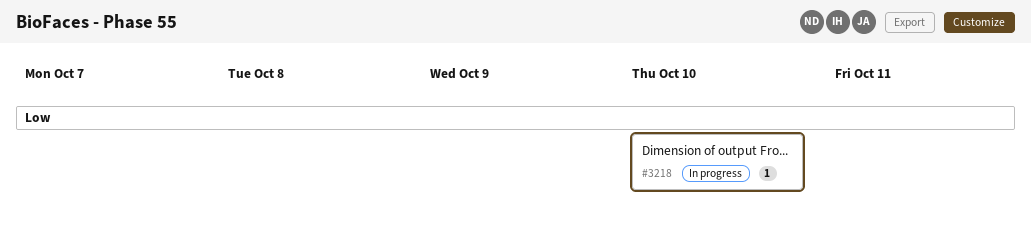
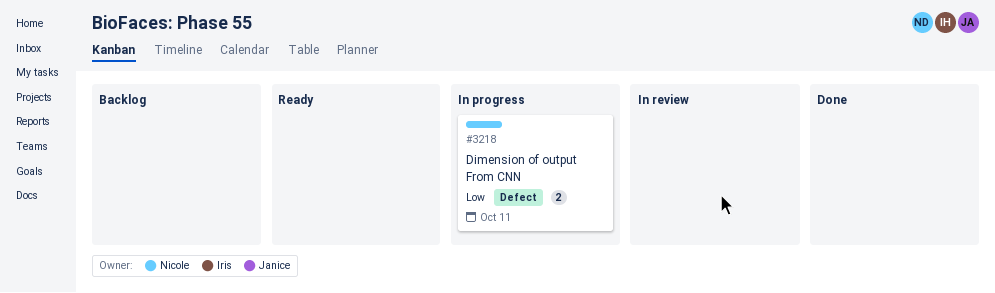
#3218, estimate: 1 -> 2
#3218, due: Oct 10 -> Oct 11

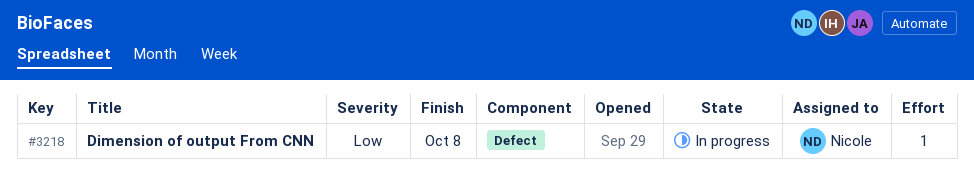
#3218, estimate: 2 -> 1
#3218, due: Oct 11 -> Oct 8

